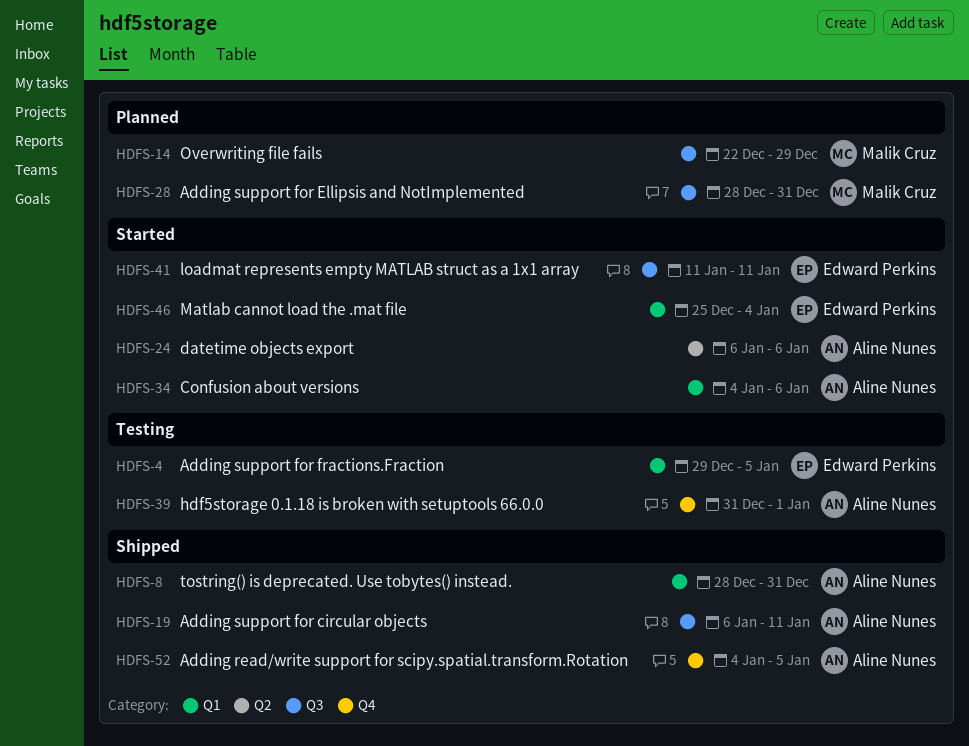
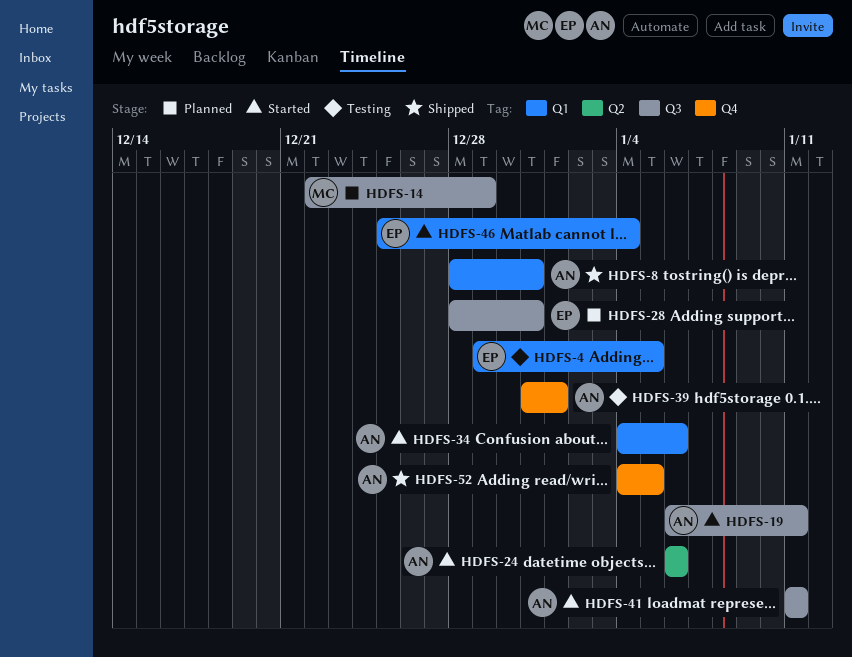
HDFS-19, status: Shipped -> Started
HDFS-28, owner: Malik Cruz -> Edward Perkins
HDFS-41, owner: Edward Perkins -> Aline Nunes

